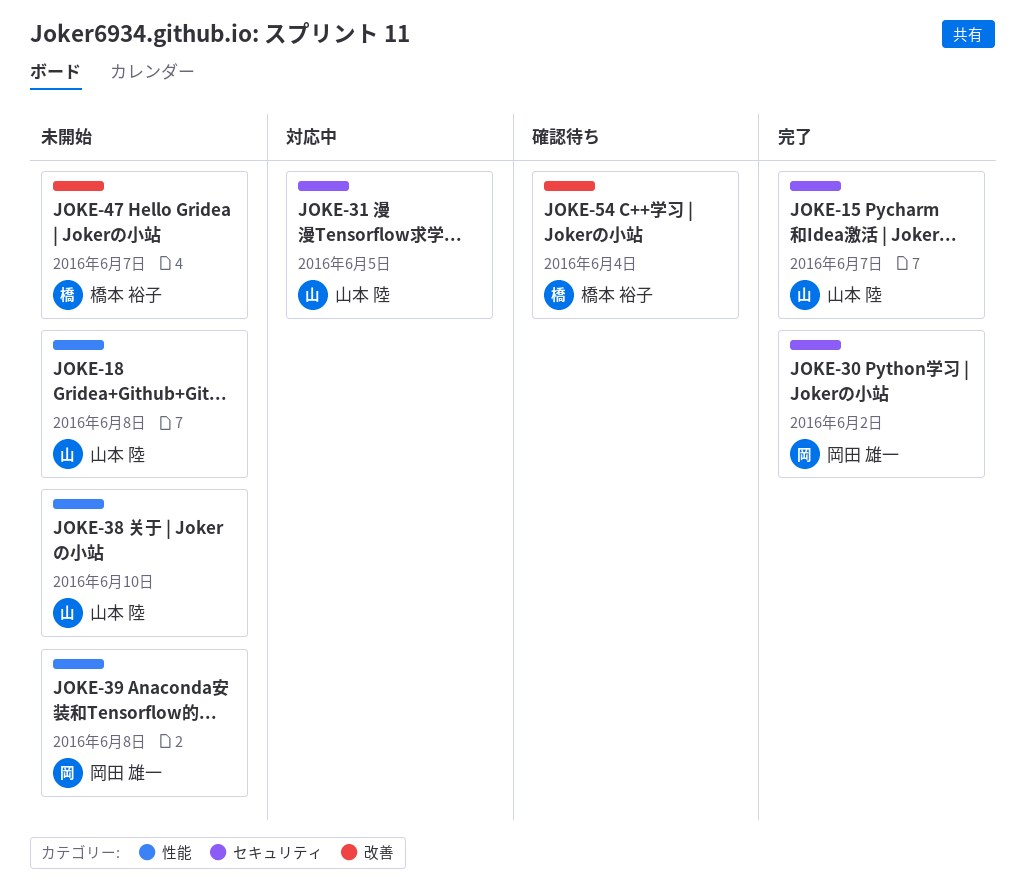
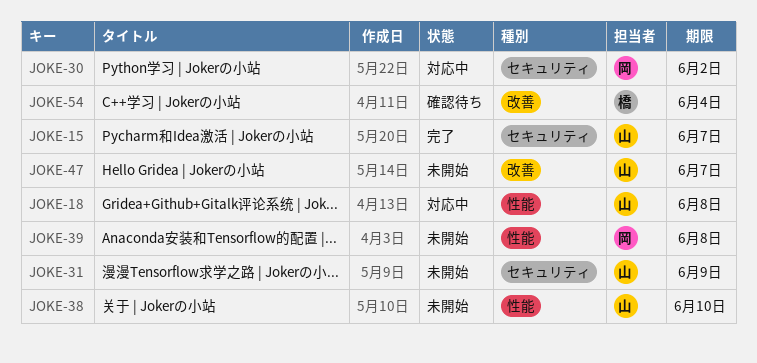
JOKE-18, status: 未開始 -> 対応中
JOKE-30, status: 完了 -> 対応中
JOKE-31, status: 対応中 -> 未開始
JOKE-31, due: Jun 5 -> Jun 9
JOKE-47, owner: 橋本 裕子 -> 山本 陸

